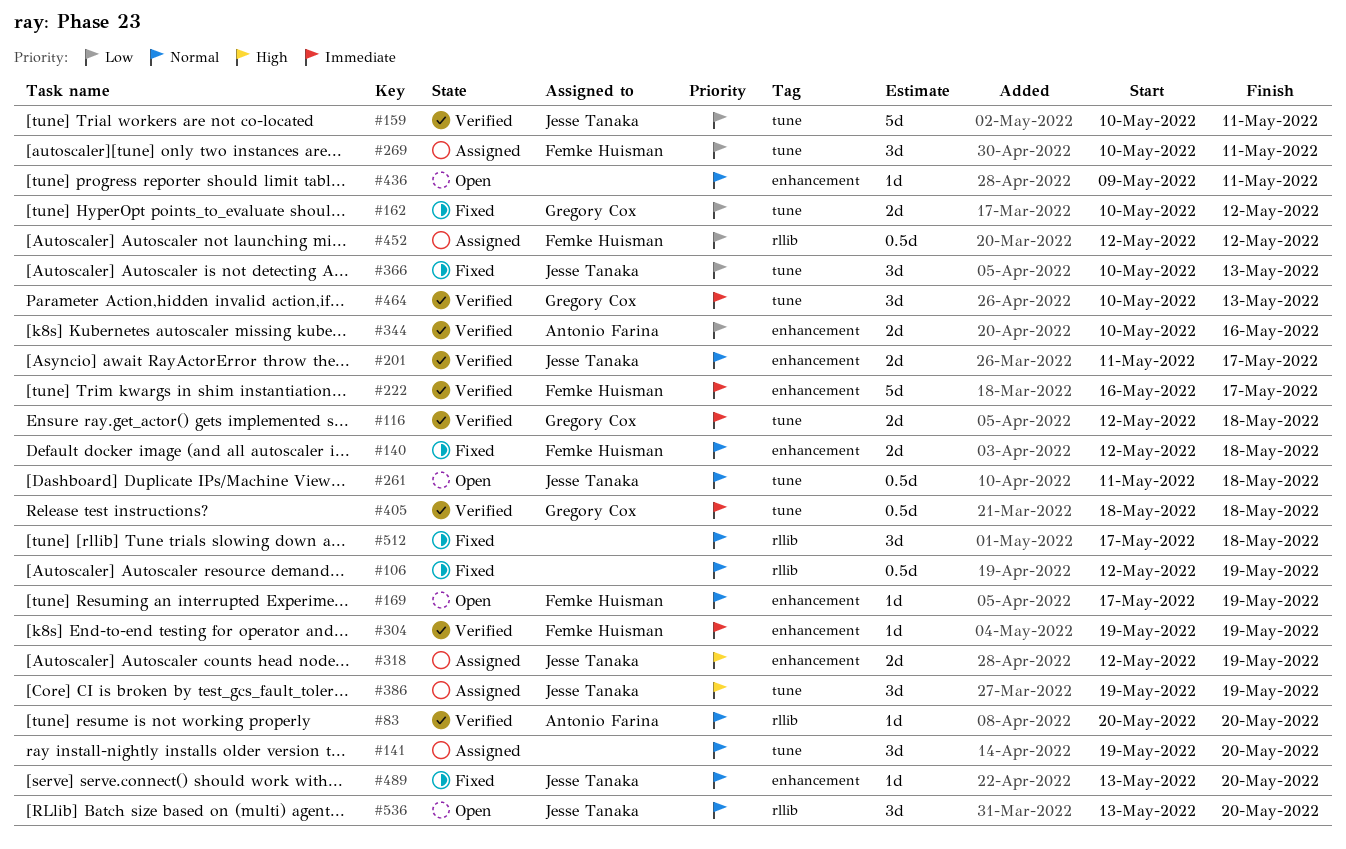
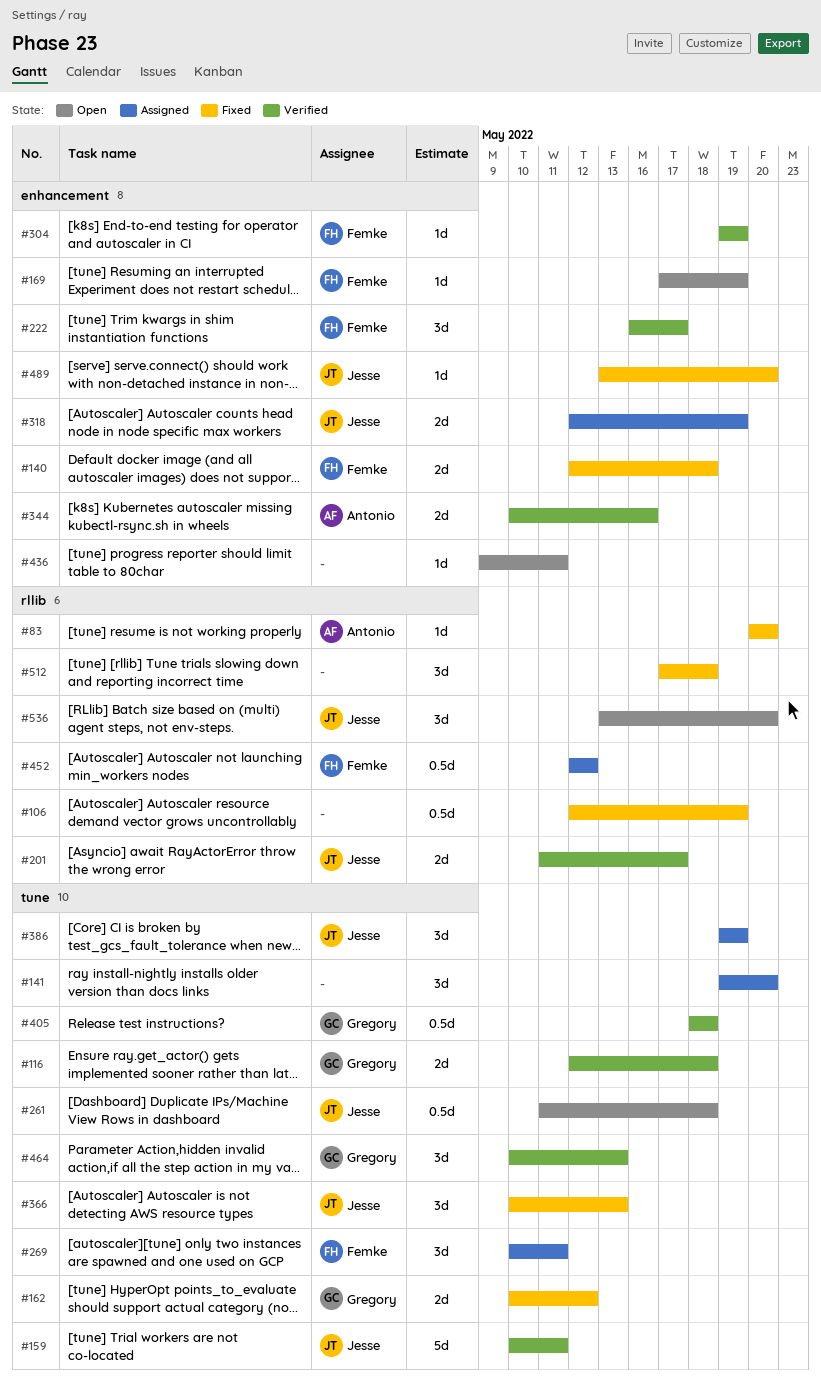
#83, status: Verified -> Fixed
#201, label: enhancement -> rllib
#222, estimate: 5d -> 3d

